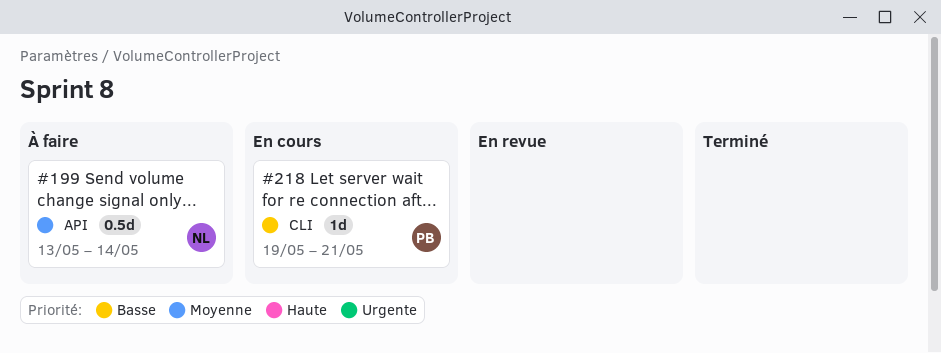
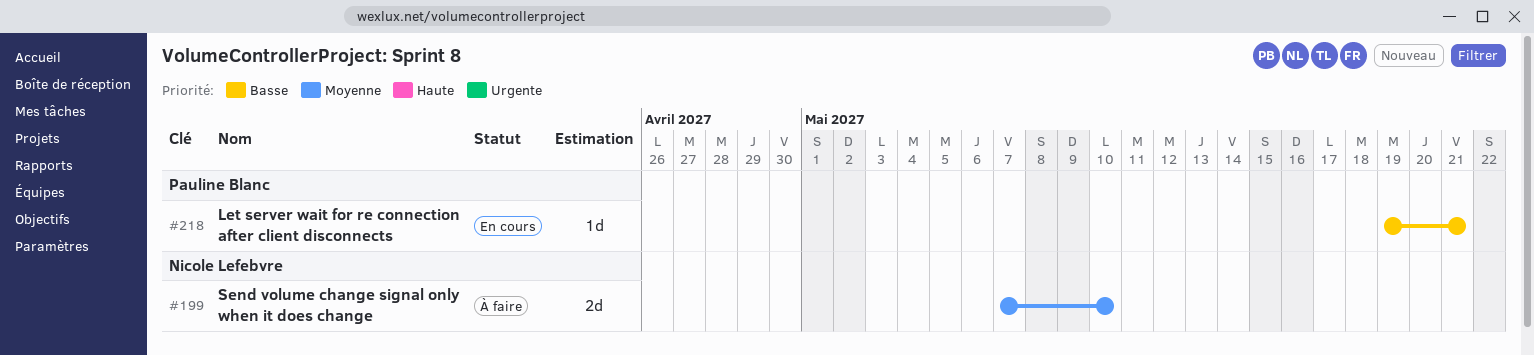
#199, estimate: 0.5d -> 2d
#199, start: May 13 -> May 7
#199, due: May 14 -> May 10

